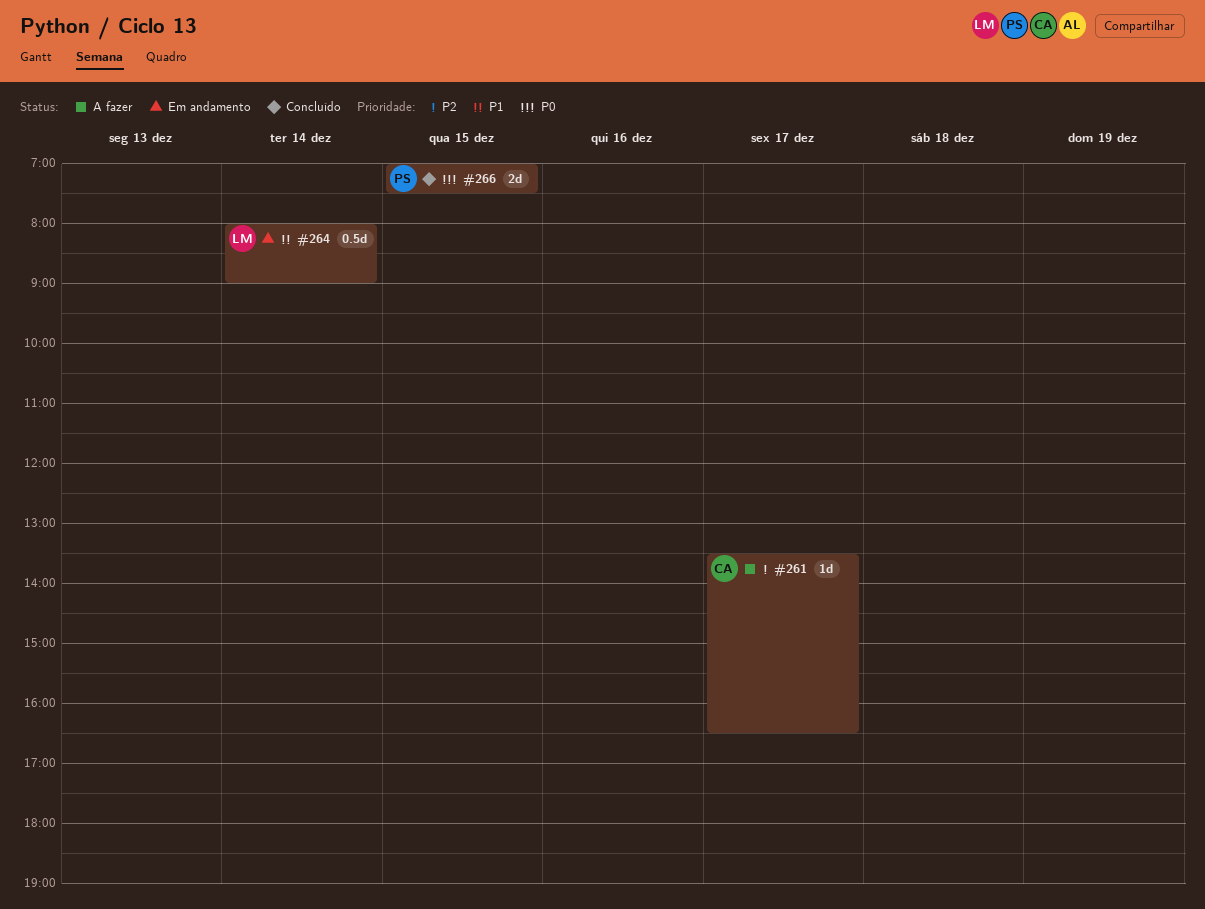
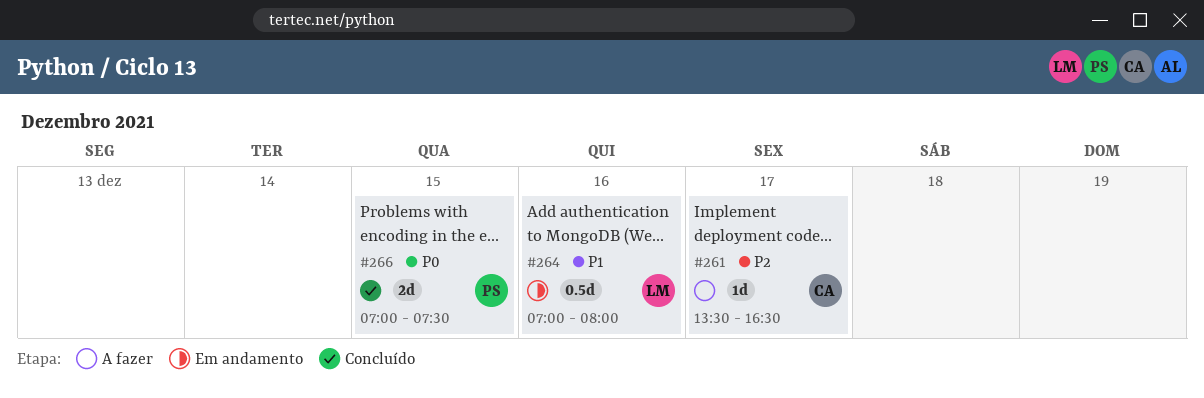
#264, day: Dec 14 -> Dec 16
#264, begins: 08:00 -> 07:00
#264, ends: 09:00 -> 08:00

